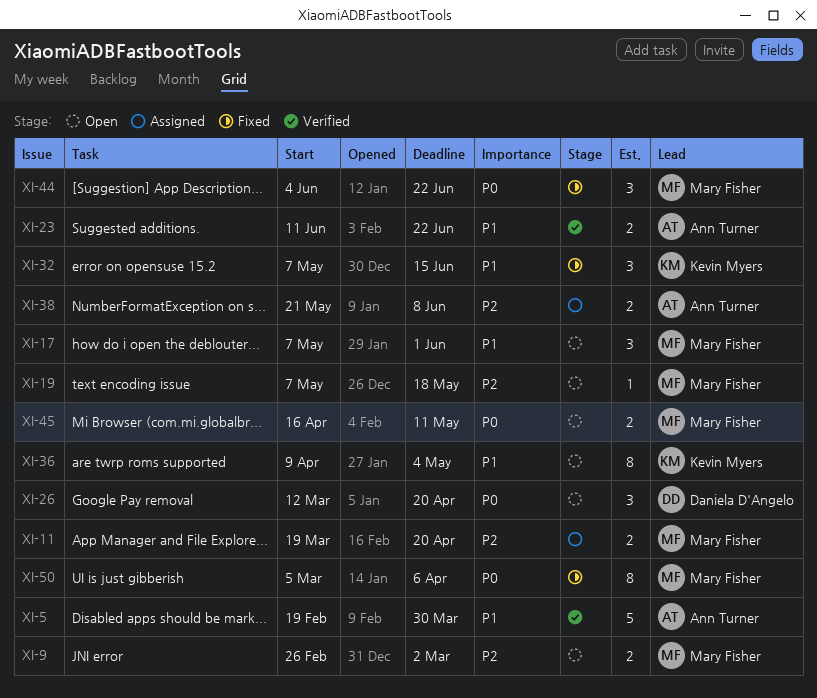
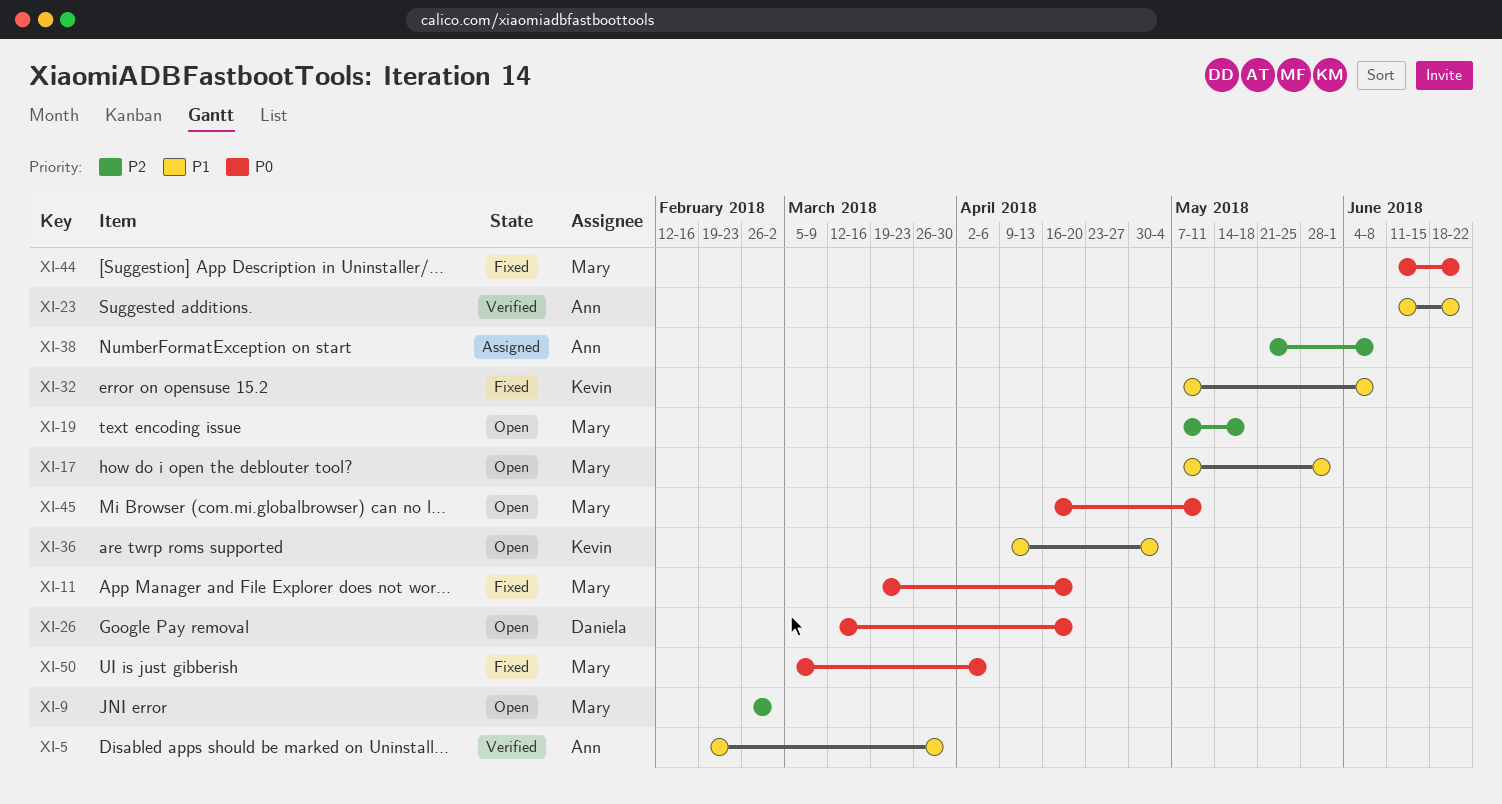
XI-11, status: Assigned -> Fixed
XI-11, priority: P2 -> P0
XI-32, due: Jun 15 -> Jun 8
XI-44, start: Jun 4 -> Jun 11

